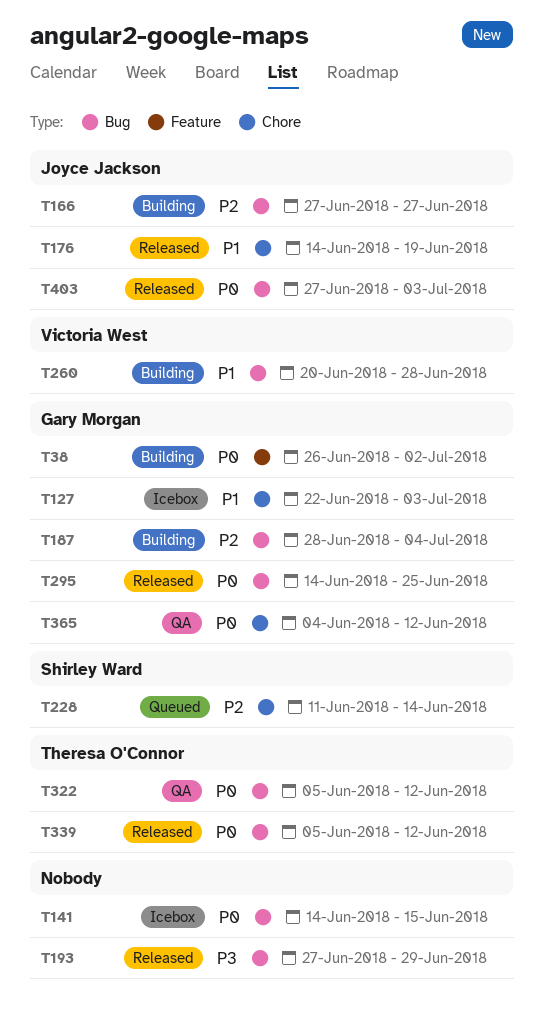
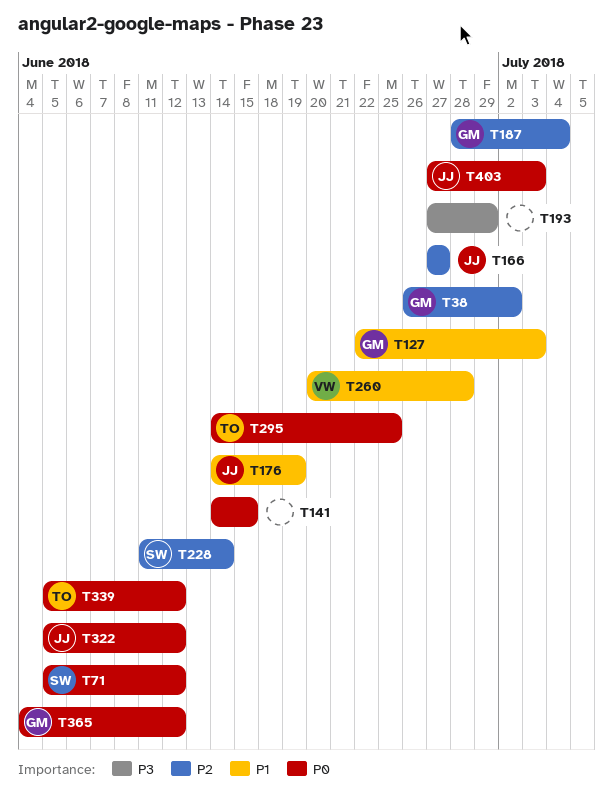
T38, priority: P0 -> P2
T71: none -> present
T295, owner: Gary Morgan -> Theresa O'Connor
T322, owner: Theresa O'Connor -> Joyce Jackson

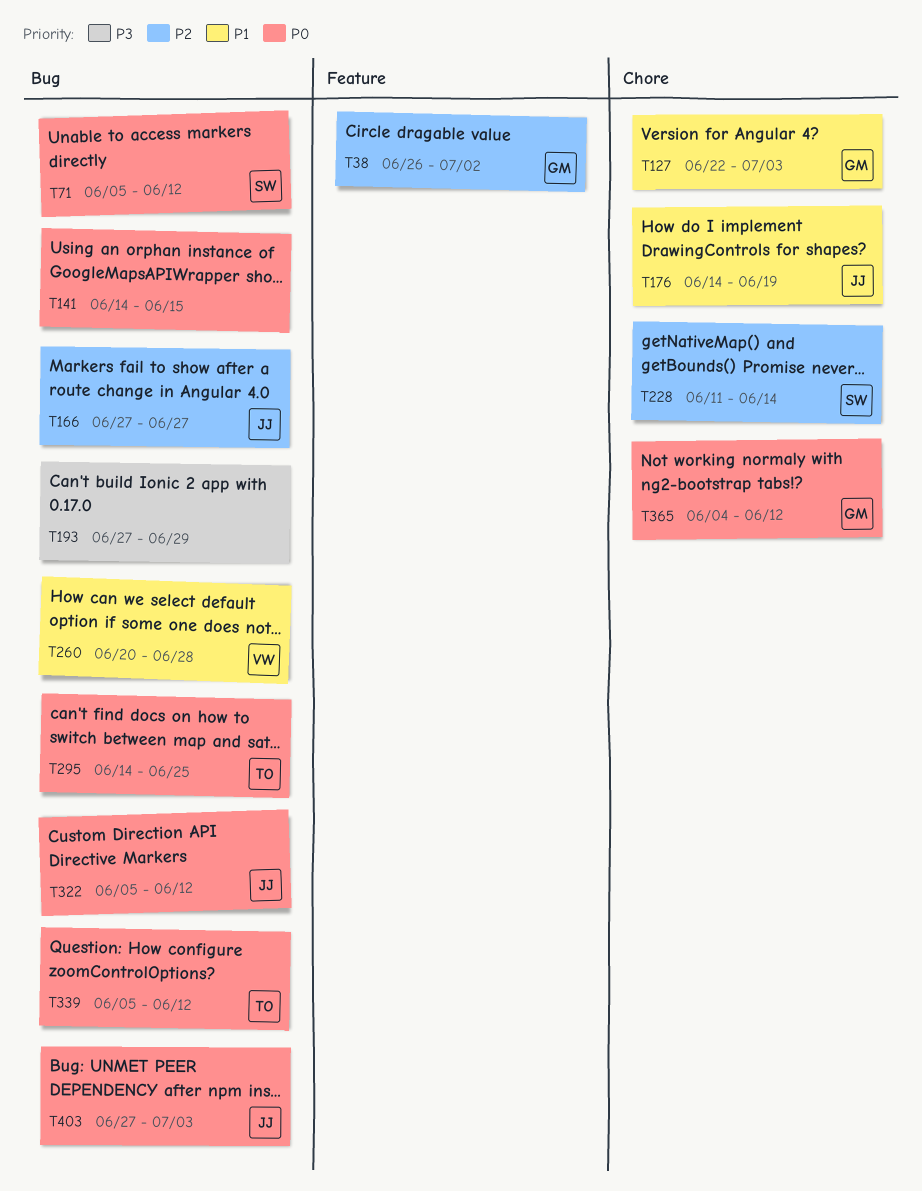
T187: present -> none

